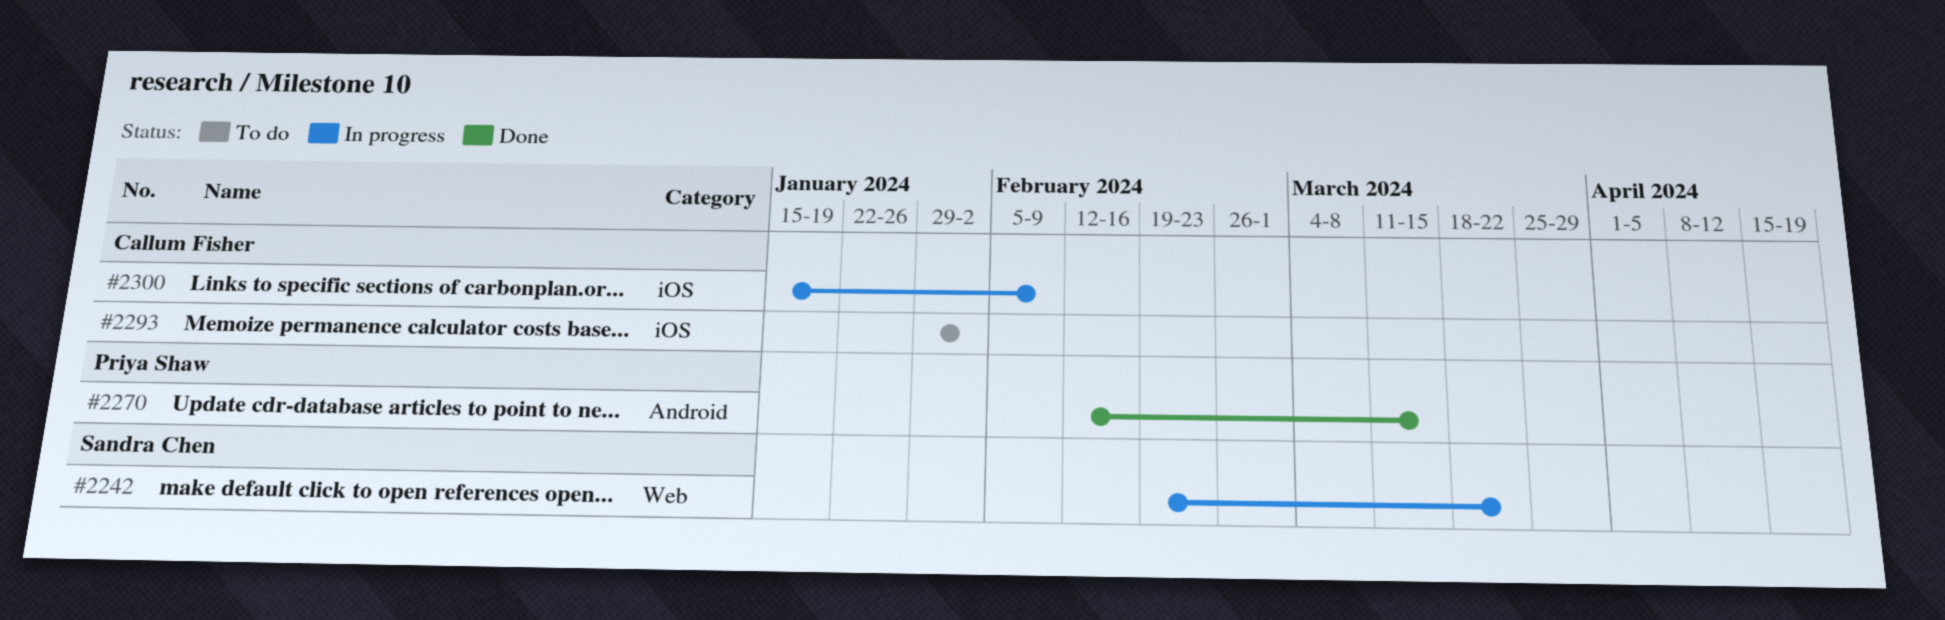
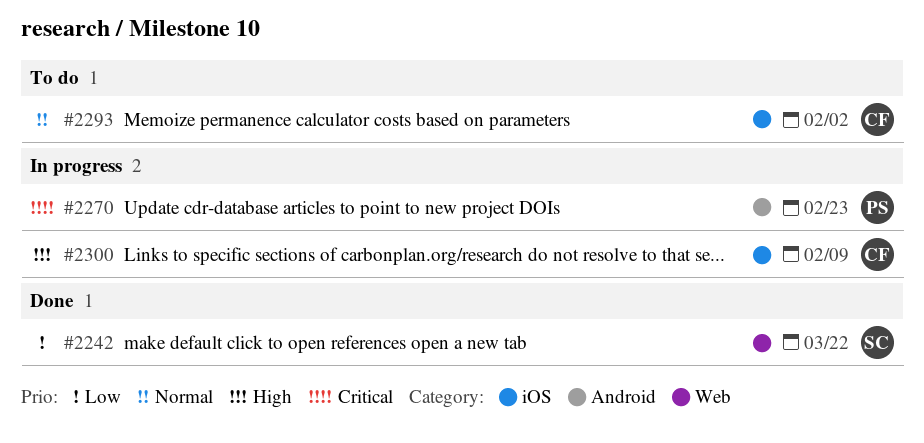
#2242, status: In progress -> Done
#2270, status: Done -> In progress
#2270, due: Mar 15 -> Feb 23

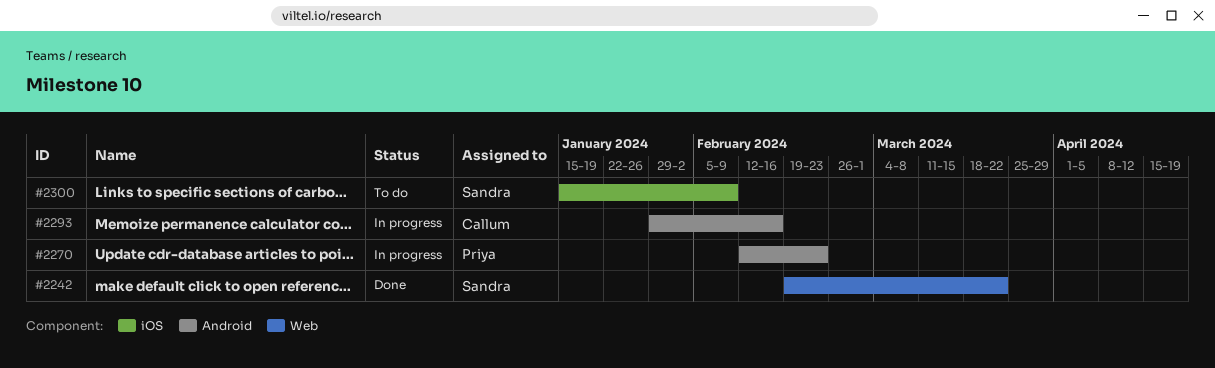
#2293, status: To do -> In progress
#2293, label: iOS -> Android
#2293, due: Feb 2 -> Feb 16
#2300, status: In progress -> To do
#2300, owner: Callum -> Sandra

